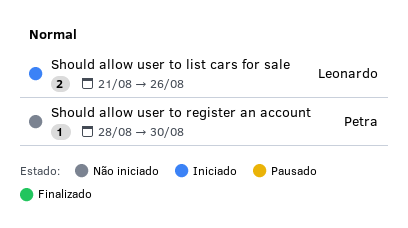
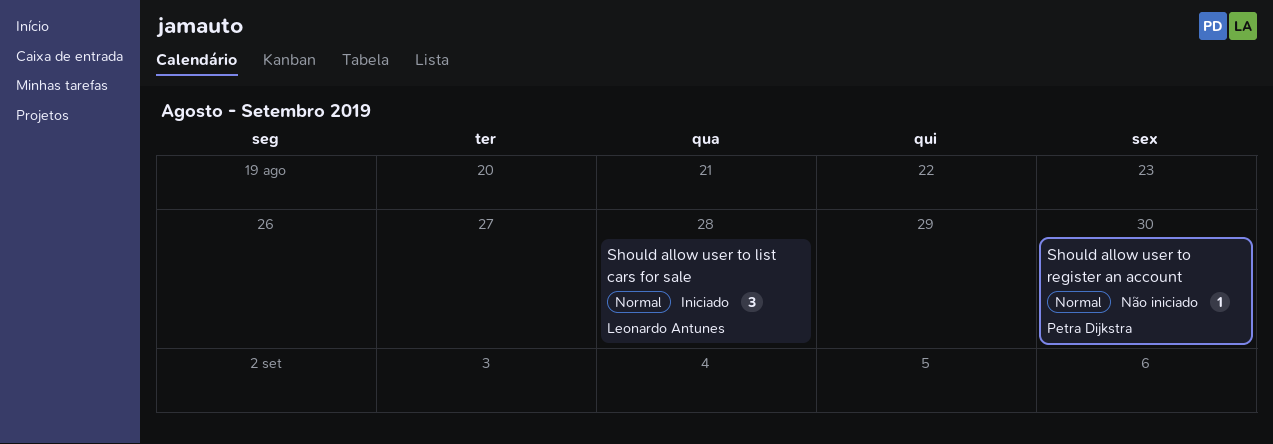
Should allow user to list cars for sale, estimate: 2 -> 3
Should allow user to list cars for sale, due: Aug 26 -> Aug 28

